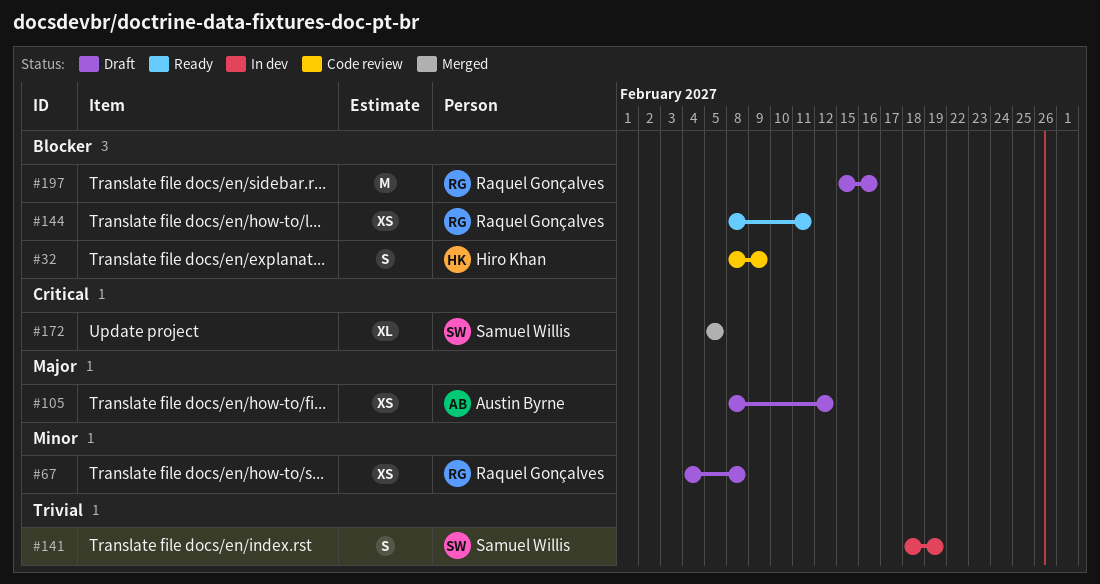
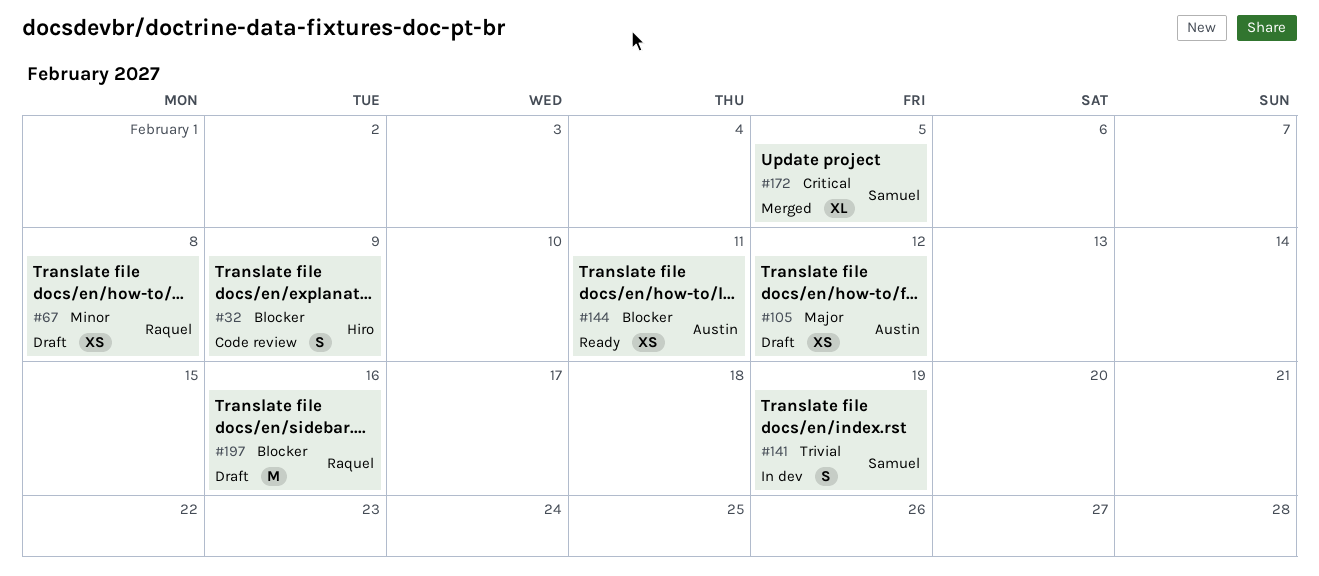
#144, owner: Raquel Gonçalves -> Austin Byrne

